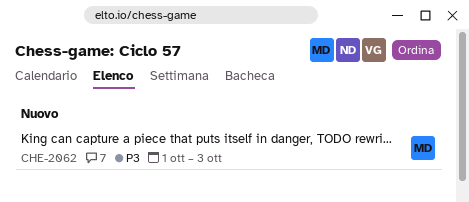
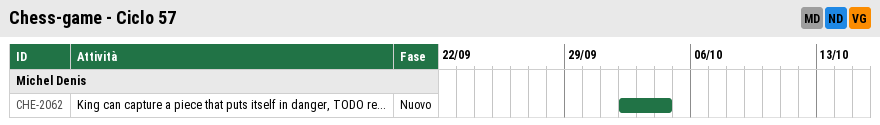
CHE-2062, start: Oct 1 -> Oct 2
CHE-2062, due: Oct 3 -> Oct 4

